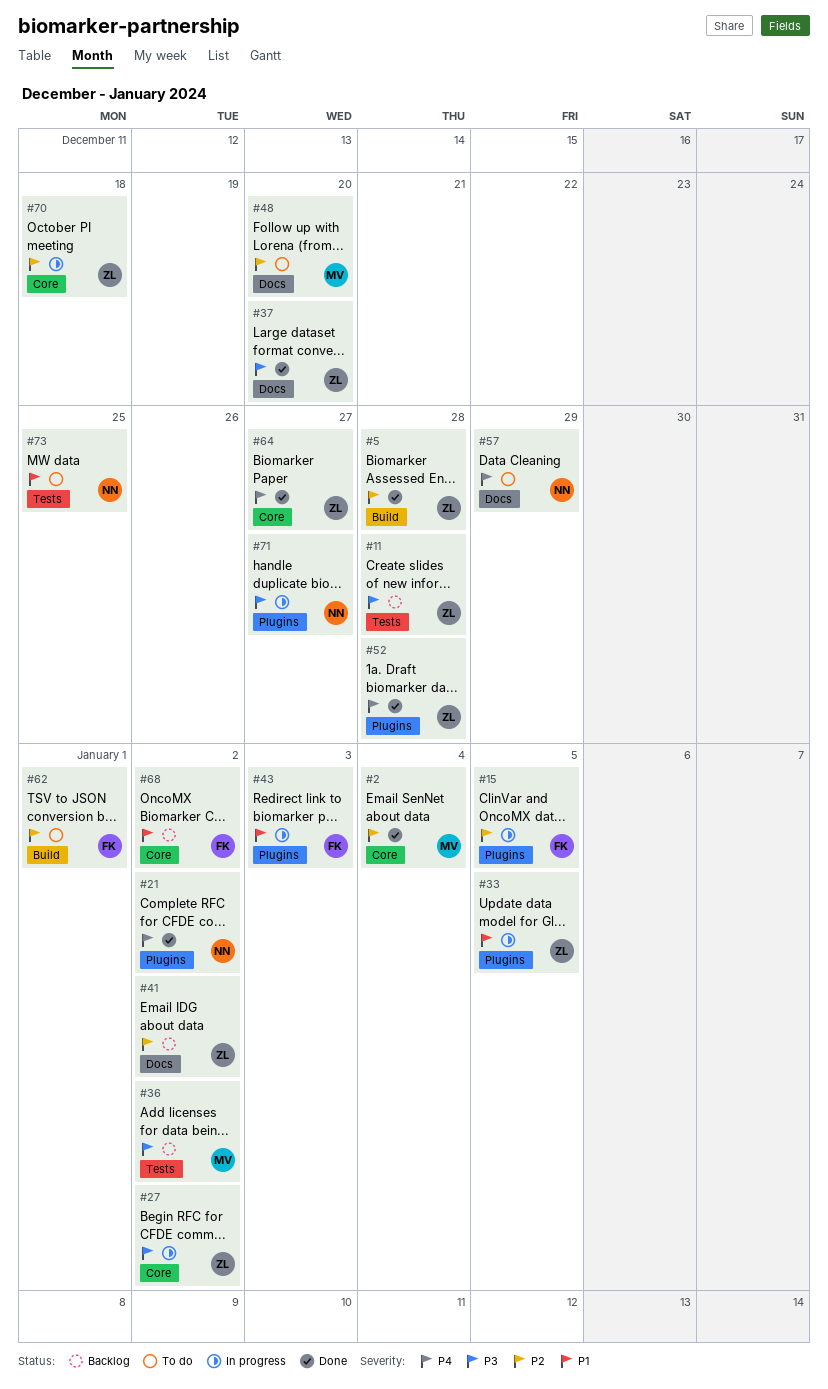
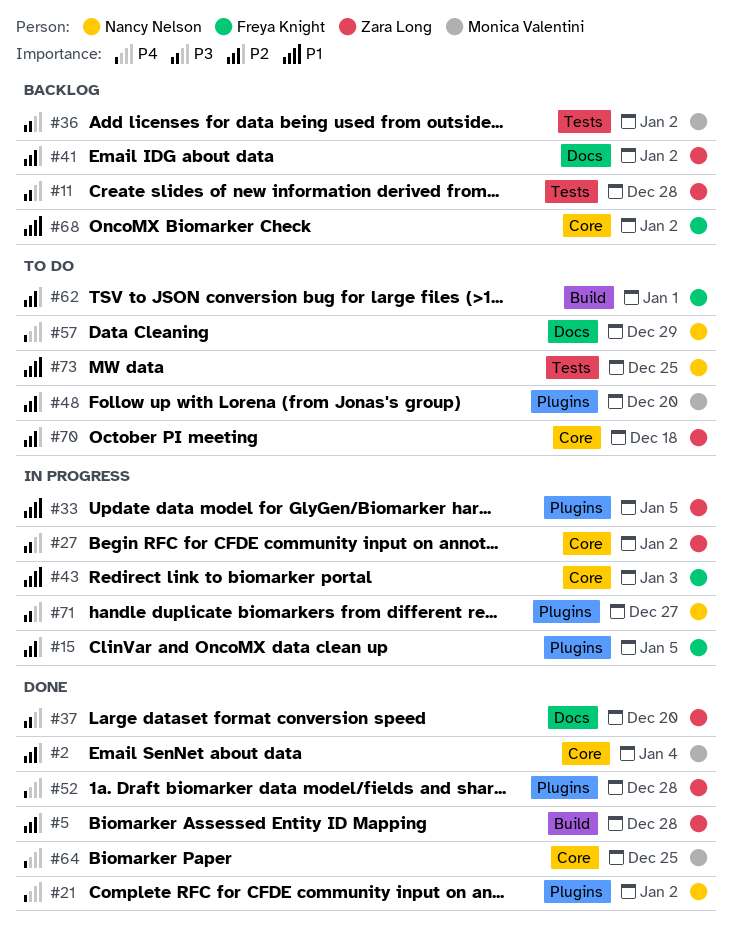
#43, label: Plugins -> Core
#48, label: Docs -> Plugins
#64, owner: Zara Long -> Monica Valentini
#64, due: Dec 27 -> Dec 25
#70, status: In progress -> To do

